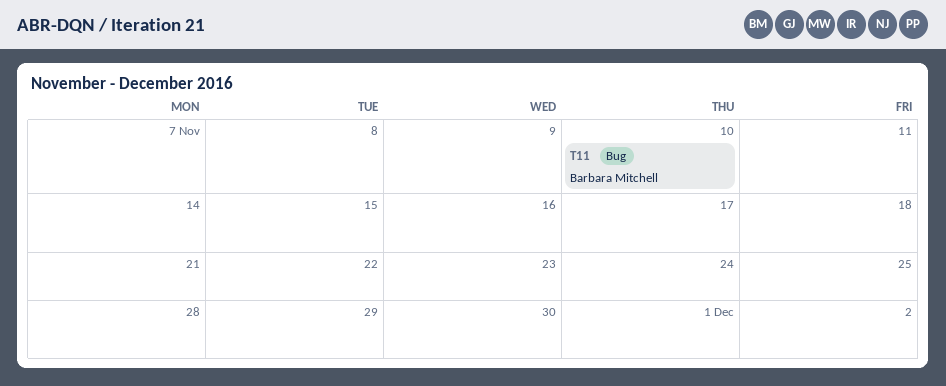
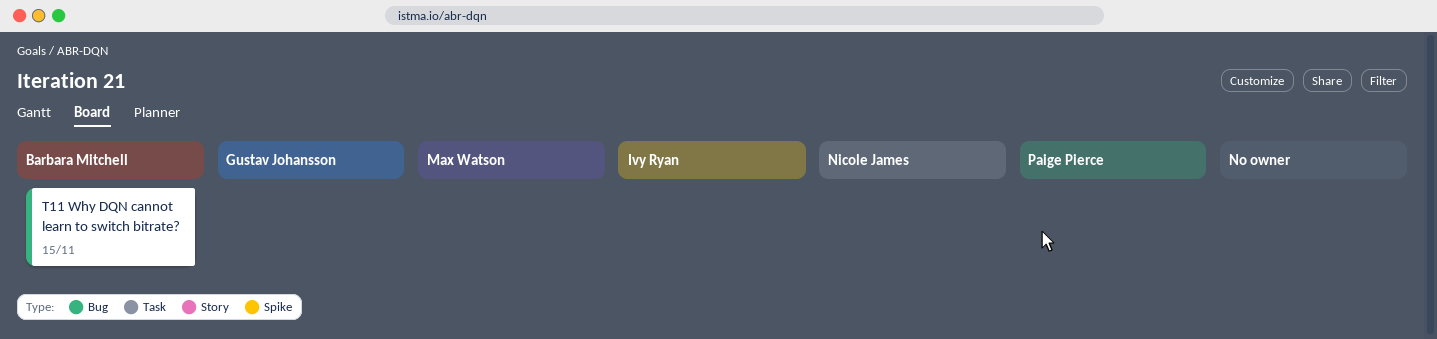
T11, due: Nov 10 -> Nov 15

